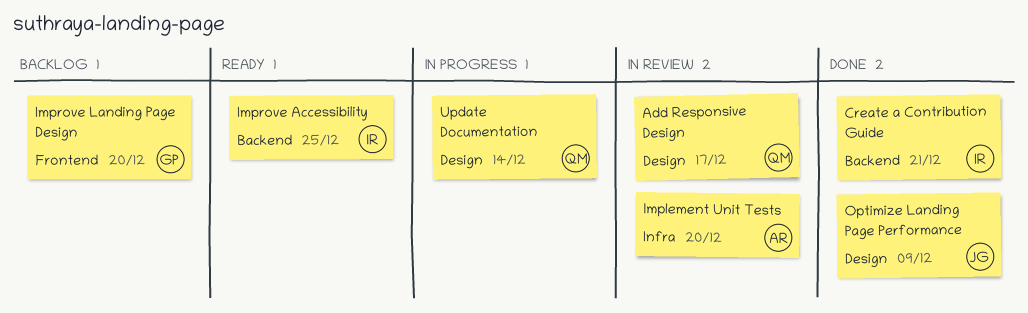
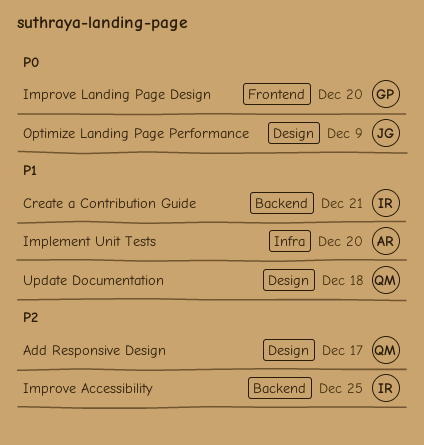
Update Documentation, due: Dec 14 -> Dec 18

